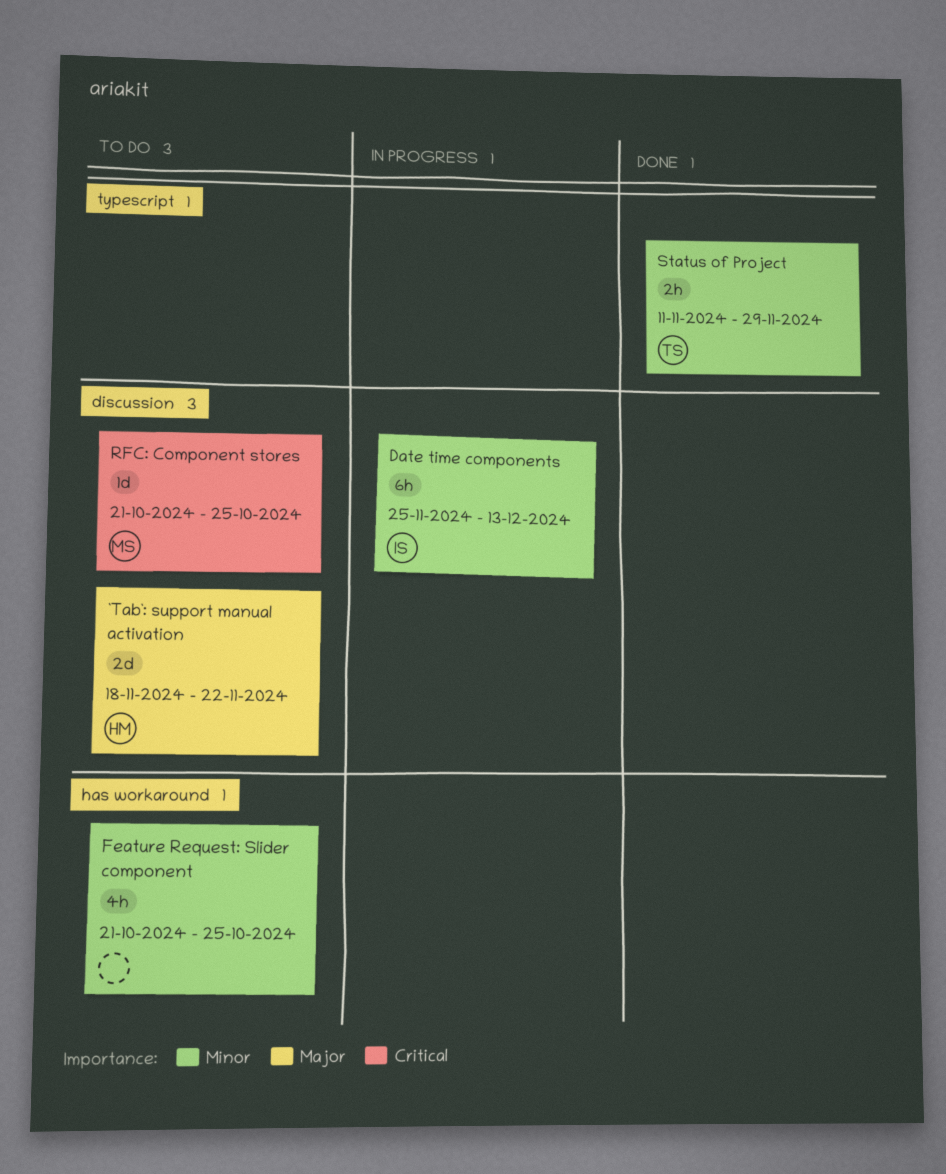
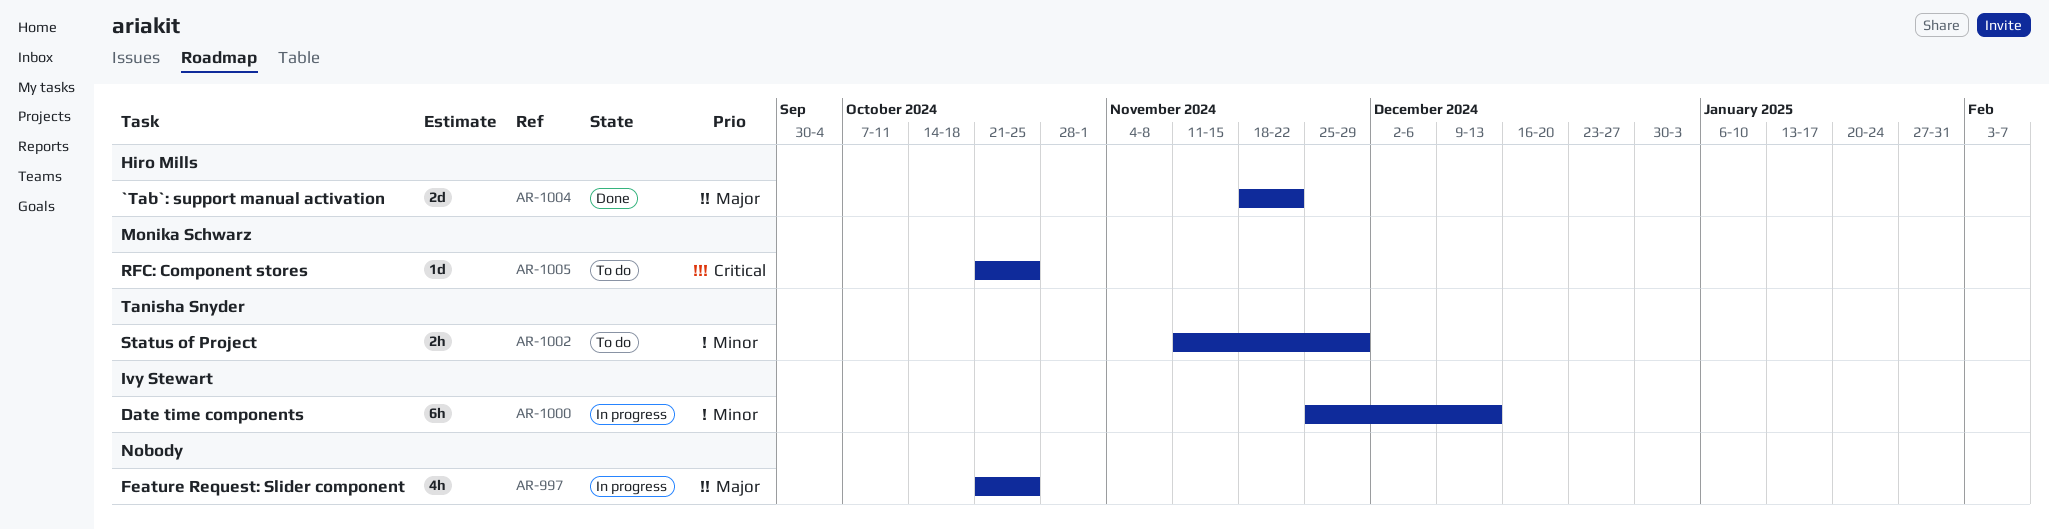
`Tab`: support manual activation, status: To do -> Done
Feature Request: Slider component, status: To do -> In progress
Feature Request: Slider component, priority: Minor -> Major
Status of Project, status: Done -> To do

